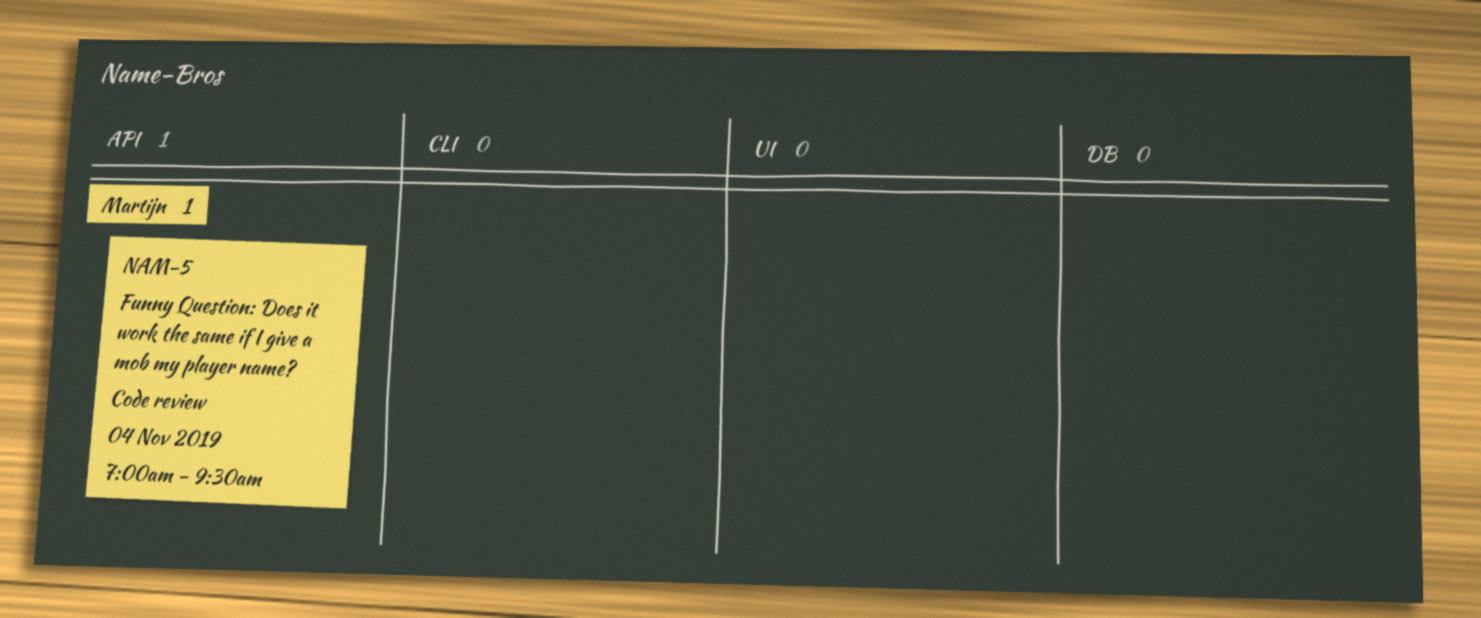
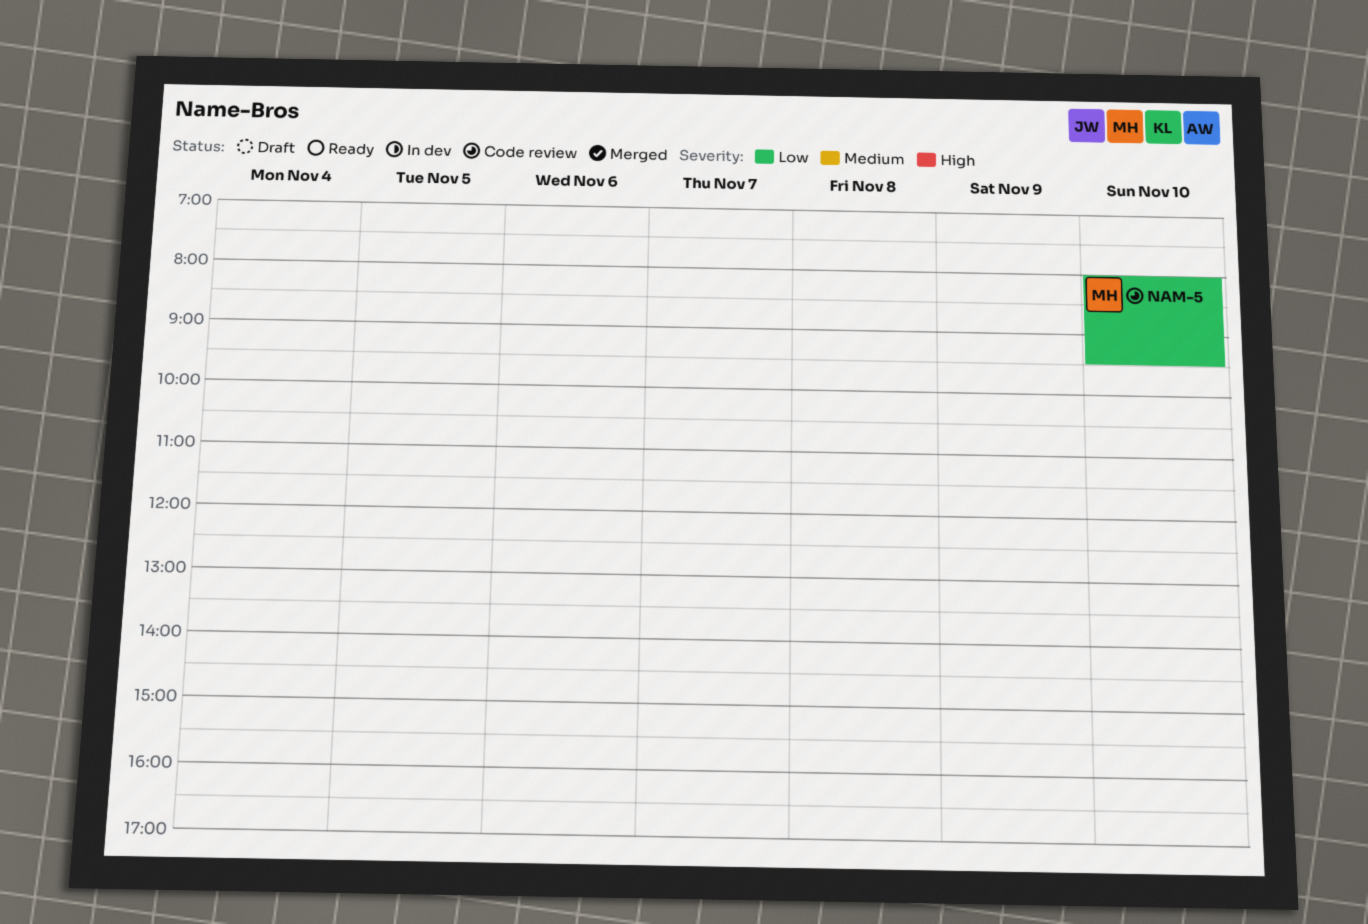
NAM-5, day: Nov 4 -> Nov 10
NAM-5, begins: 07:00 -> 08:00

